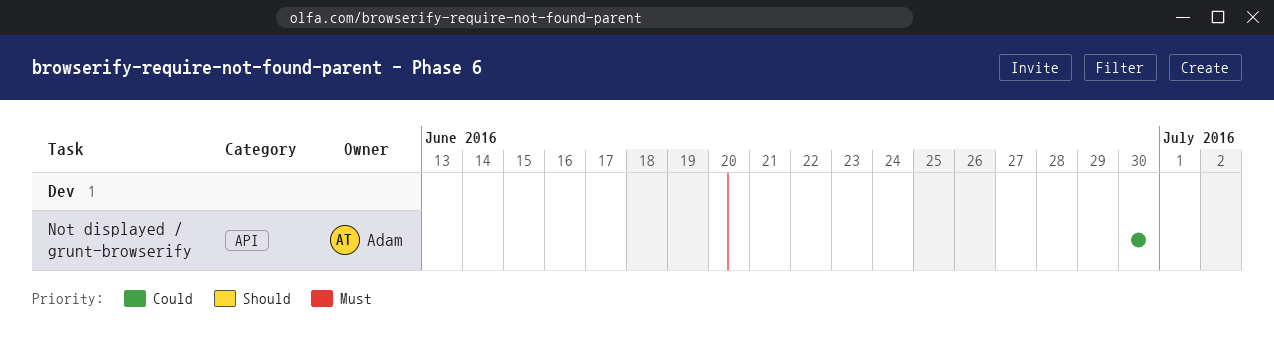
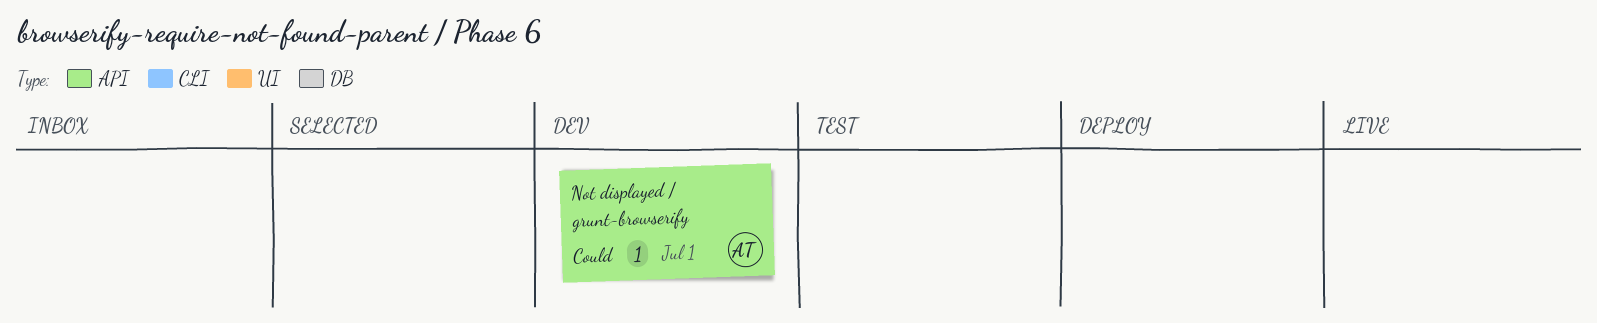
Not displayed / grunt-browserify, due: Jun 30 -> Jul 1

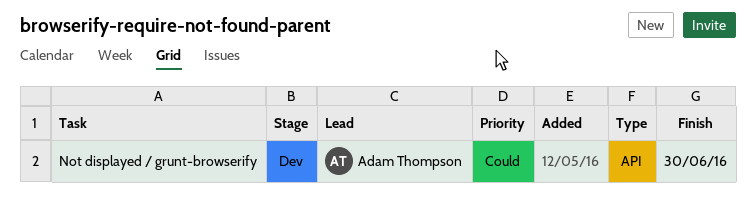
Not displayed / grunt-browserify, due: Jul 1 -> Jun 30

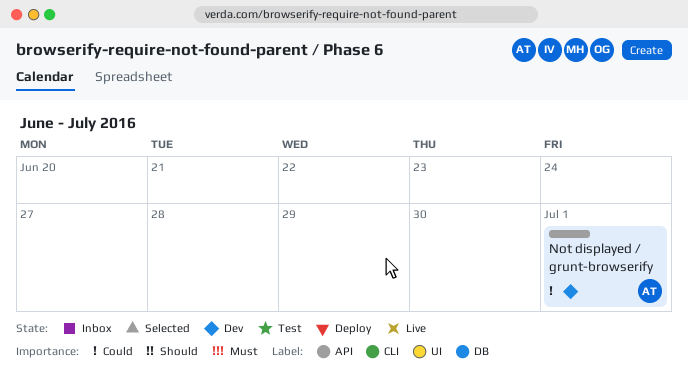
Not displayed / grunt-browserify, due: Jun 30 -> Jul 1

